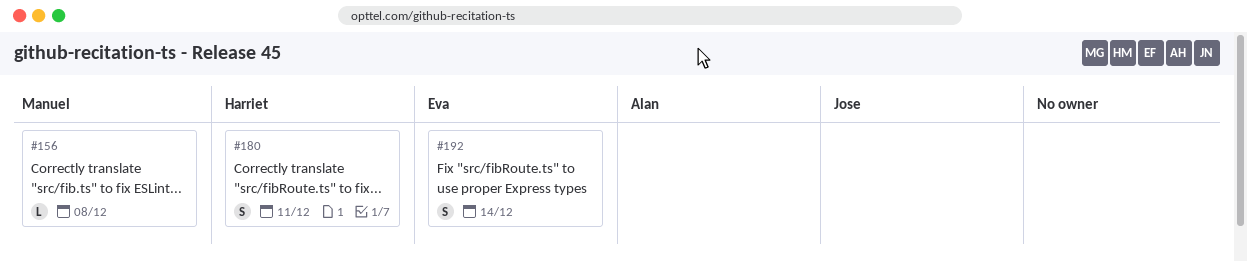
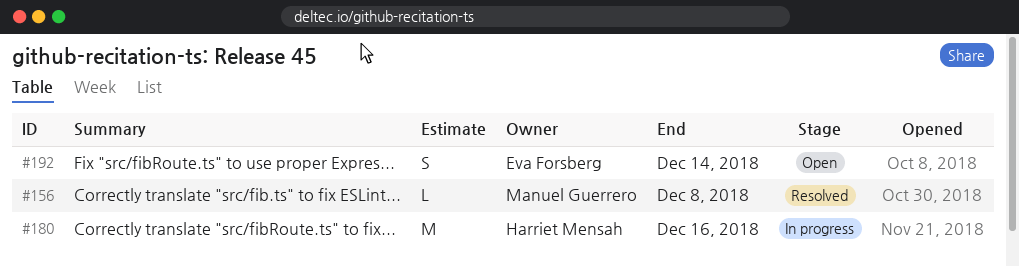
#180, estimate: S -> M
#180, due: Dec 11 -> Dec 16

